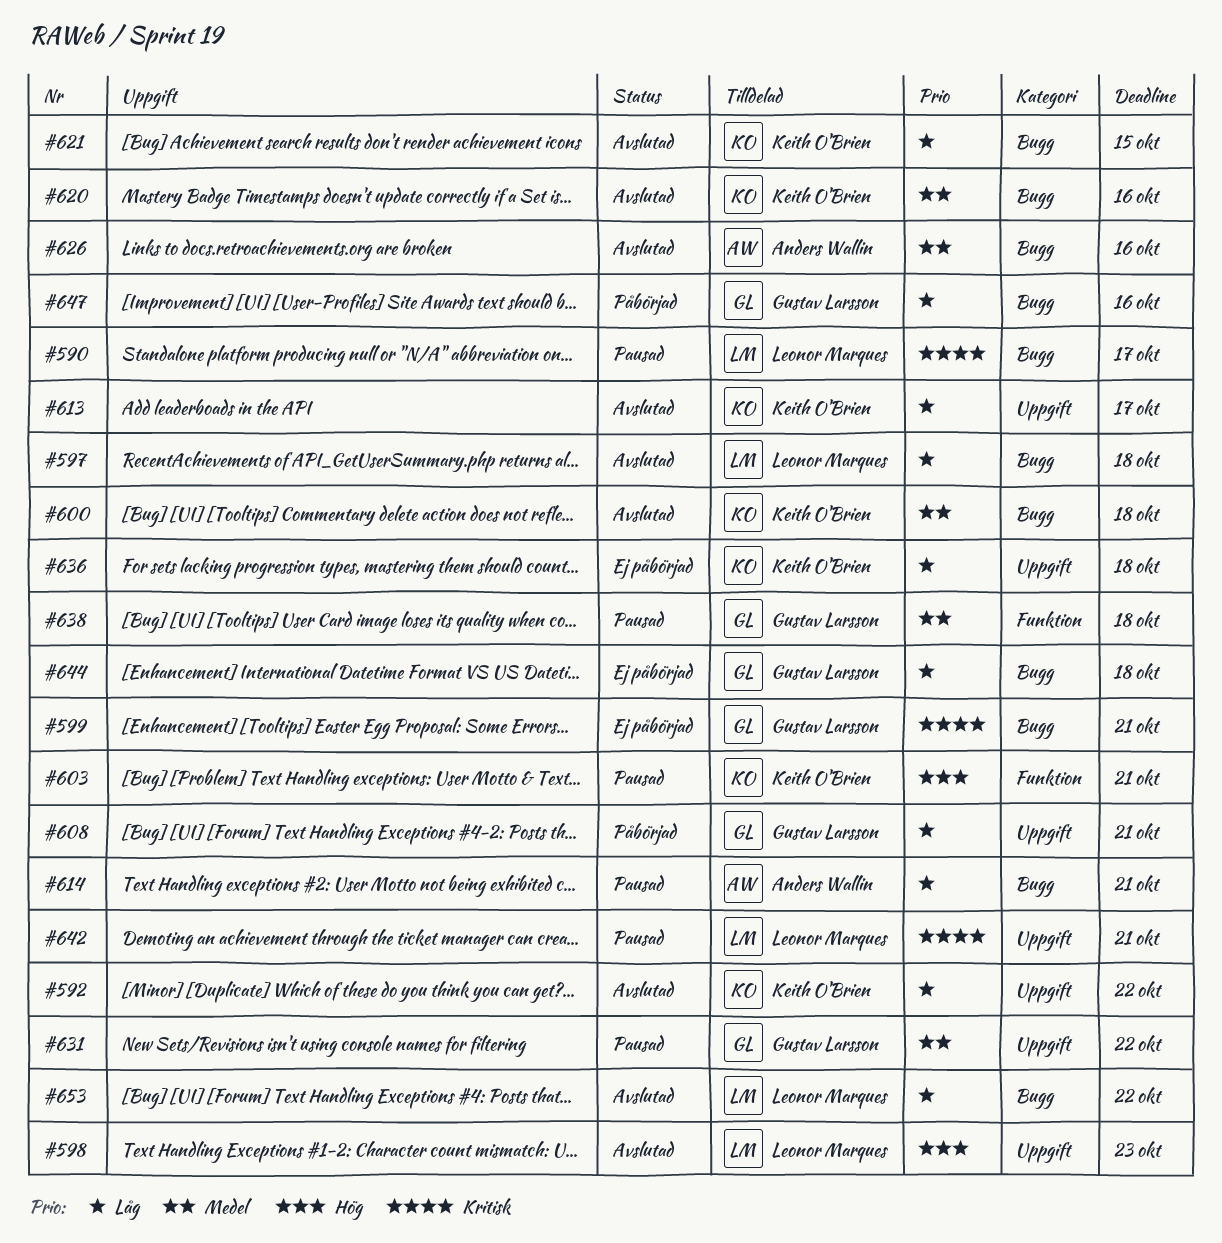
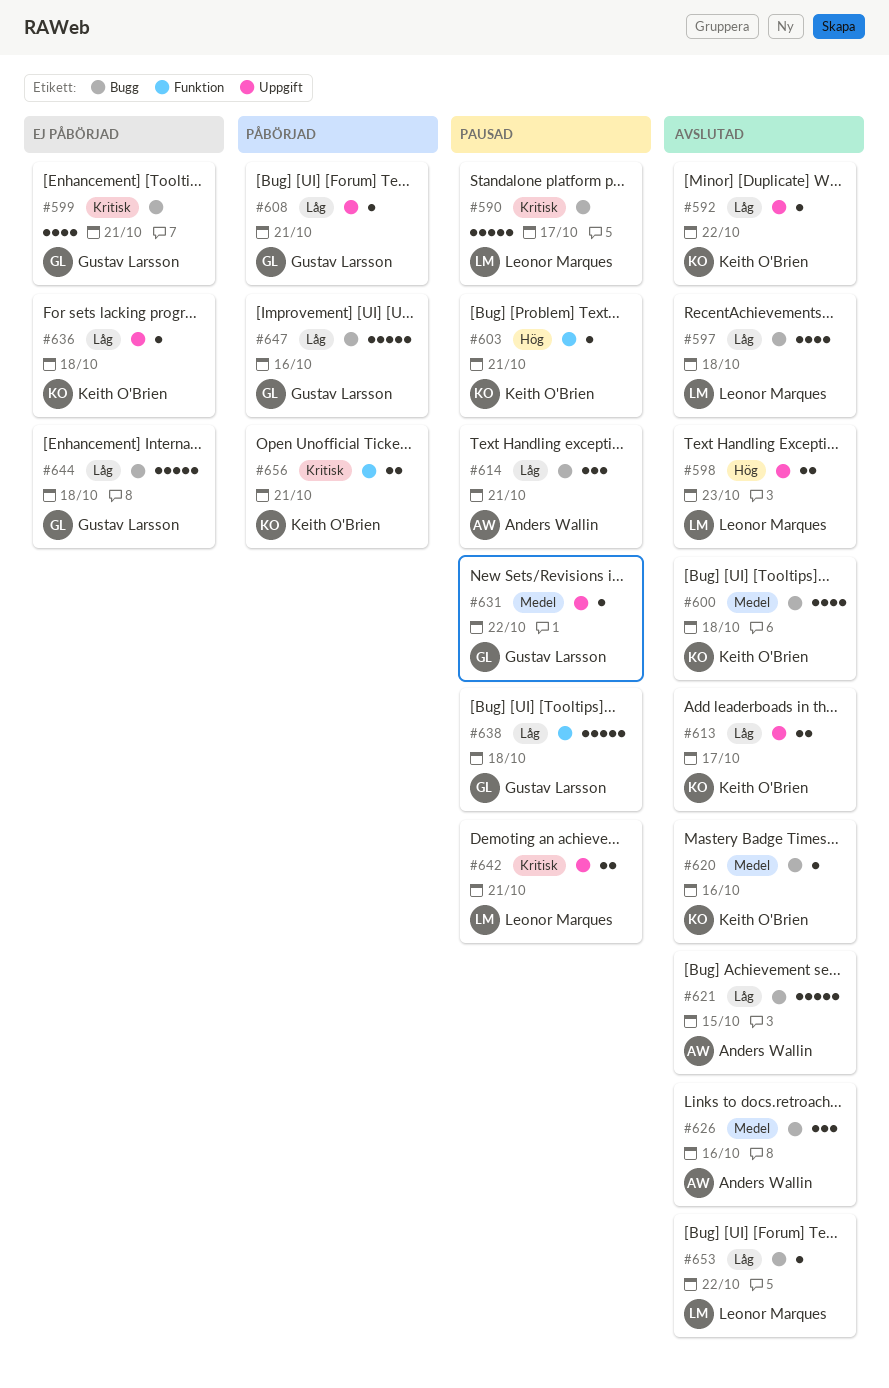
#621, owner: Keith O'Brien -> Anders Wallin
#638, priority: Medel -> Låg
#656: none -> present

